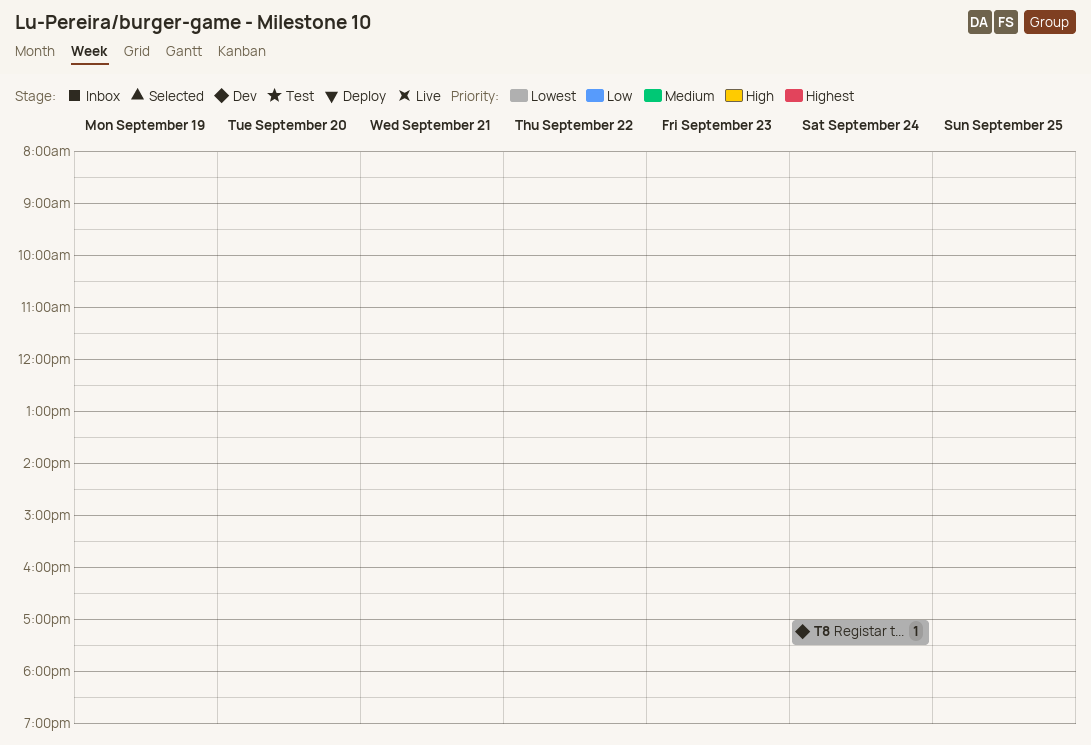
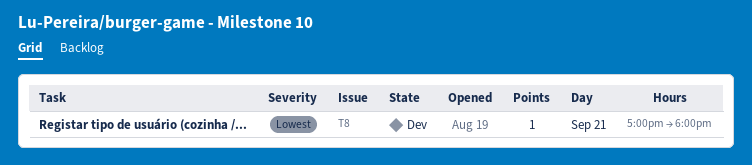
T8, day: Sep 24 -> Sep 21
T8, ends: 17:30 -> 18:00

